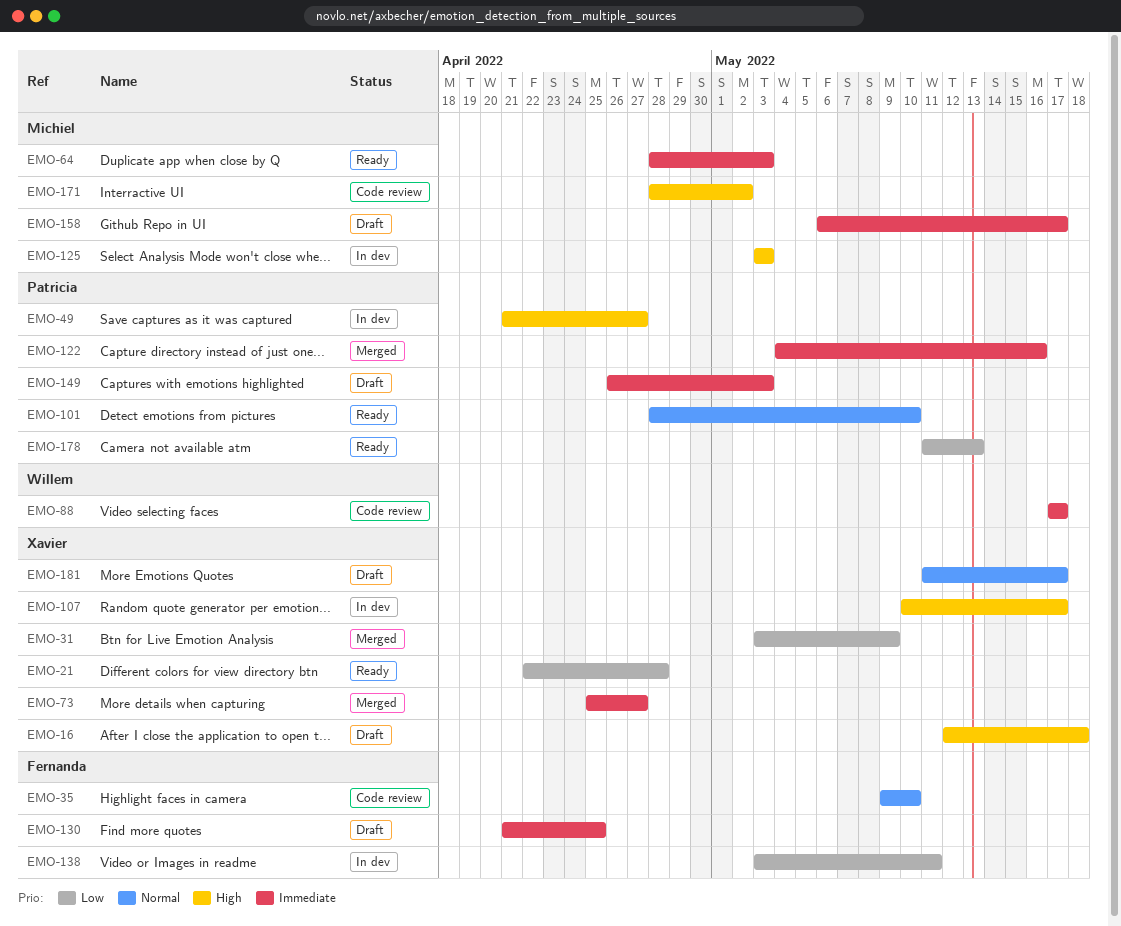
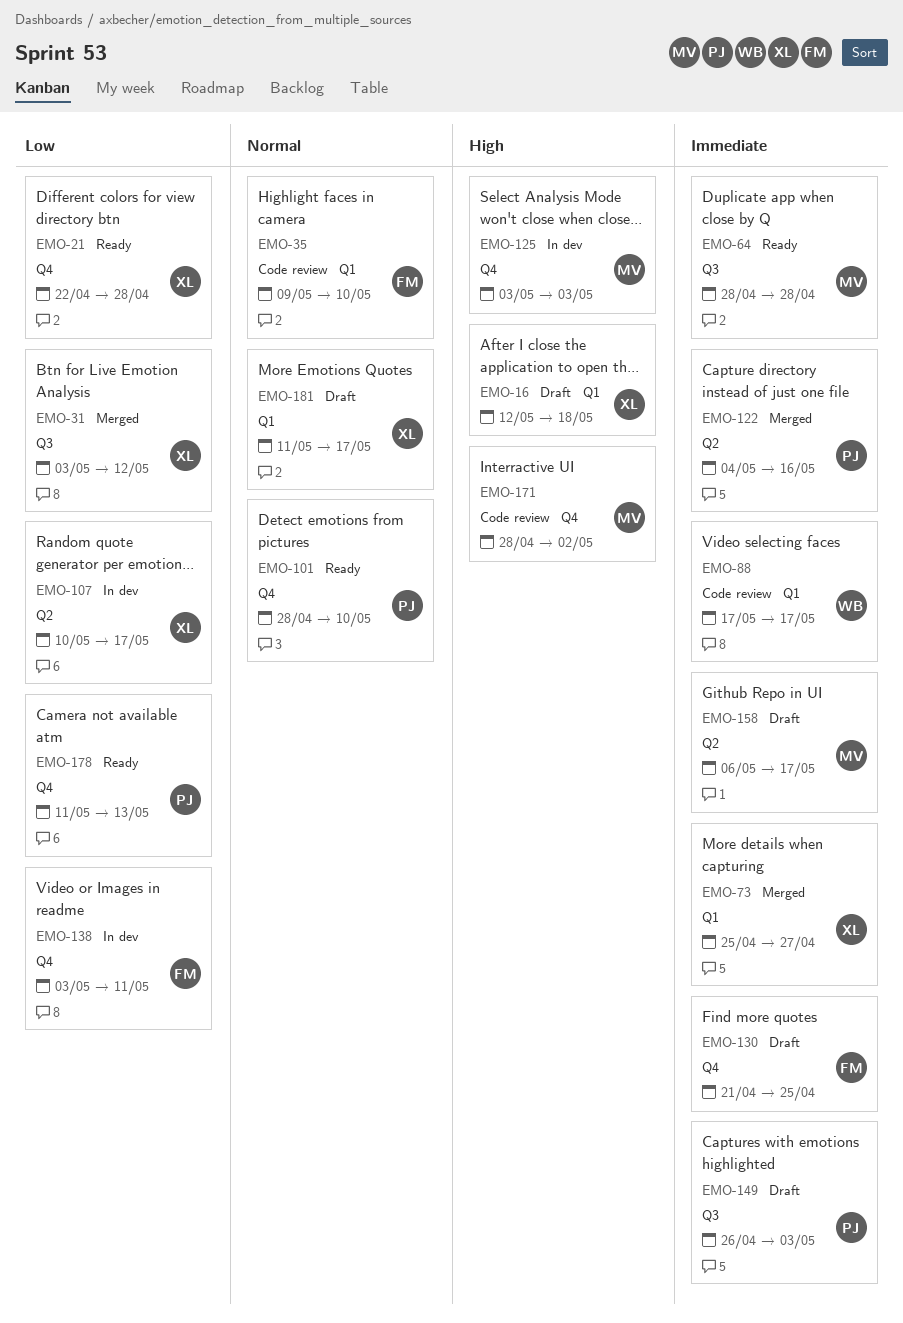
EMO-31, due: May 9 -> May 12
EMO-49: present -> none
EMO-64, due: May 3 -> Apr 28
EMO-107, priority: High -> Low

